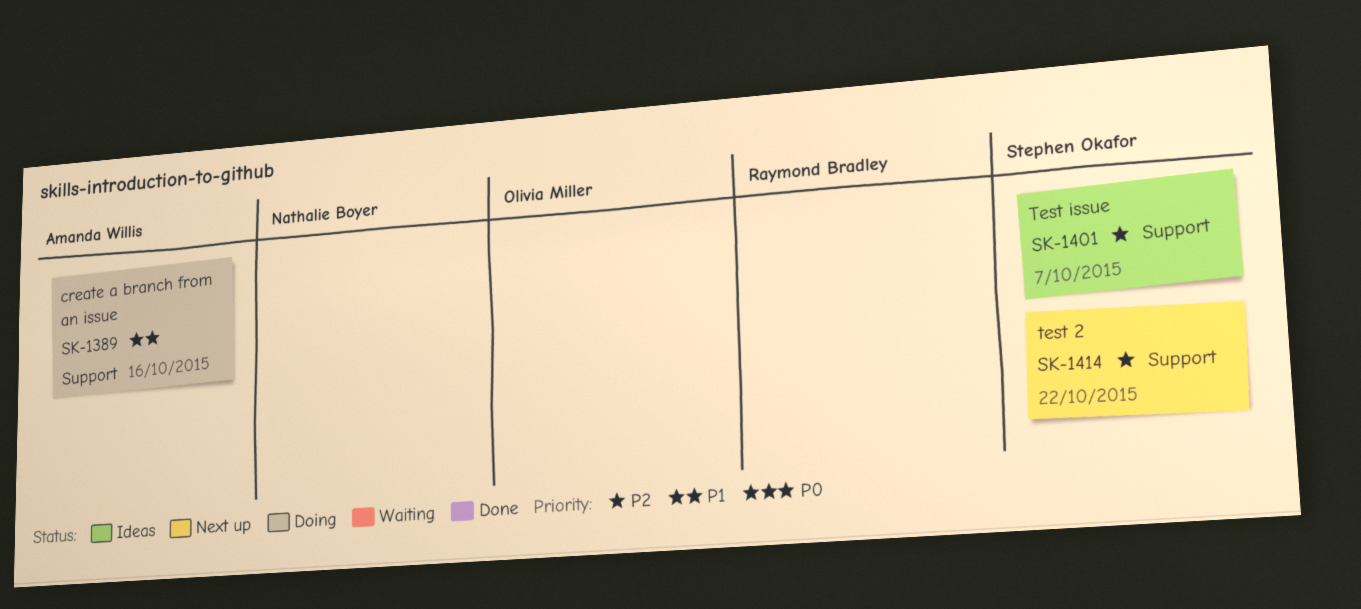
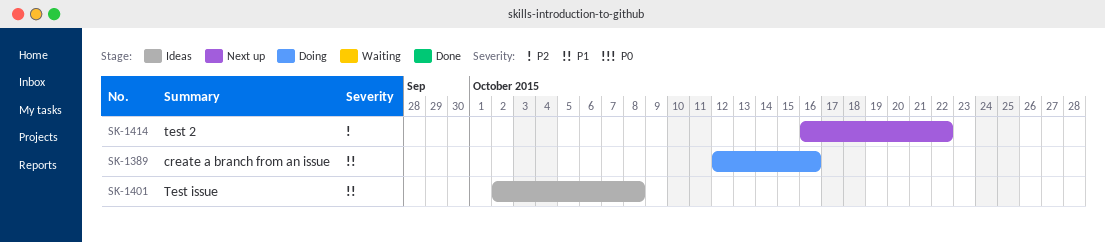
SK-1401, priority: P2 -> P1
SK-1401, due: Oct 7 -> Oct 8

